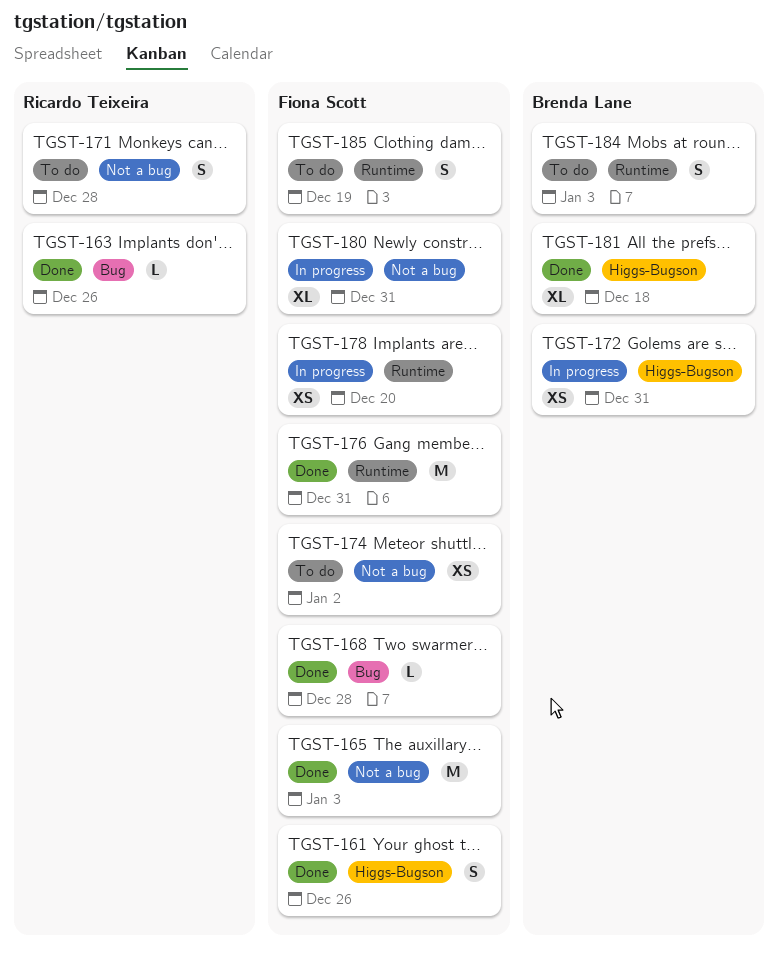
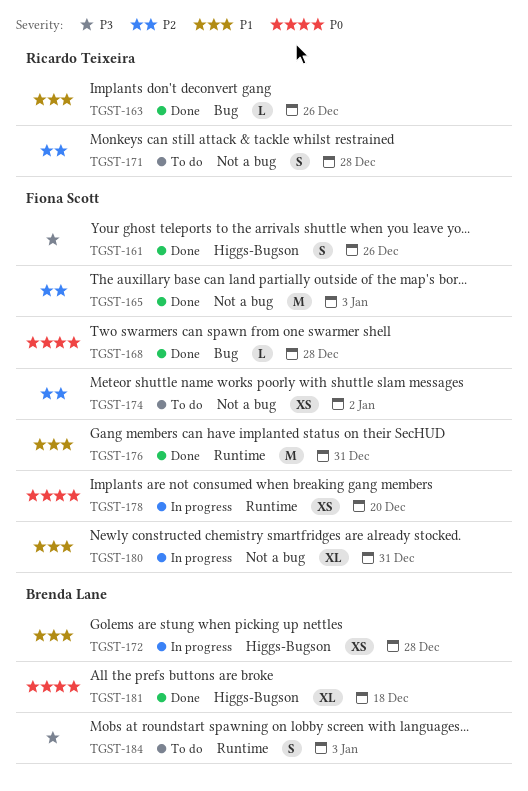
TGST-172, due: Dec 31 -> Dec 28
TGST-185: present -> none

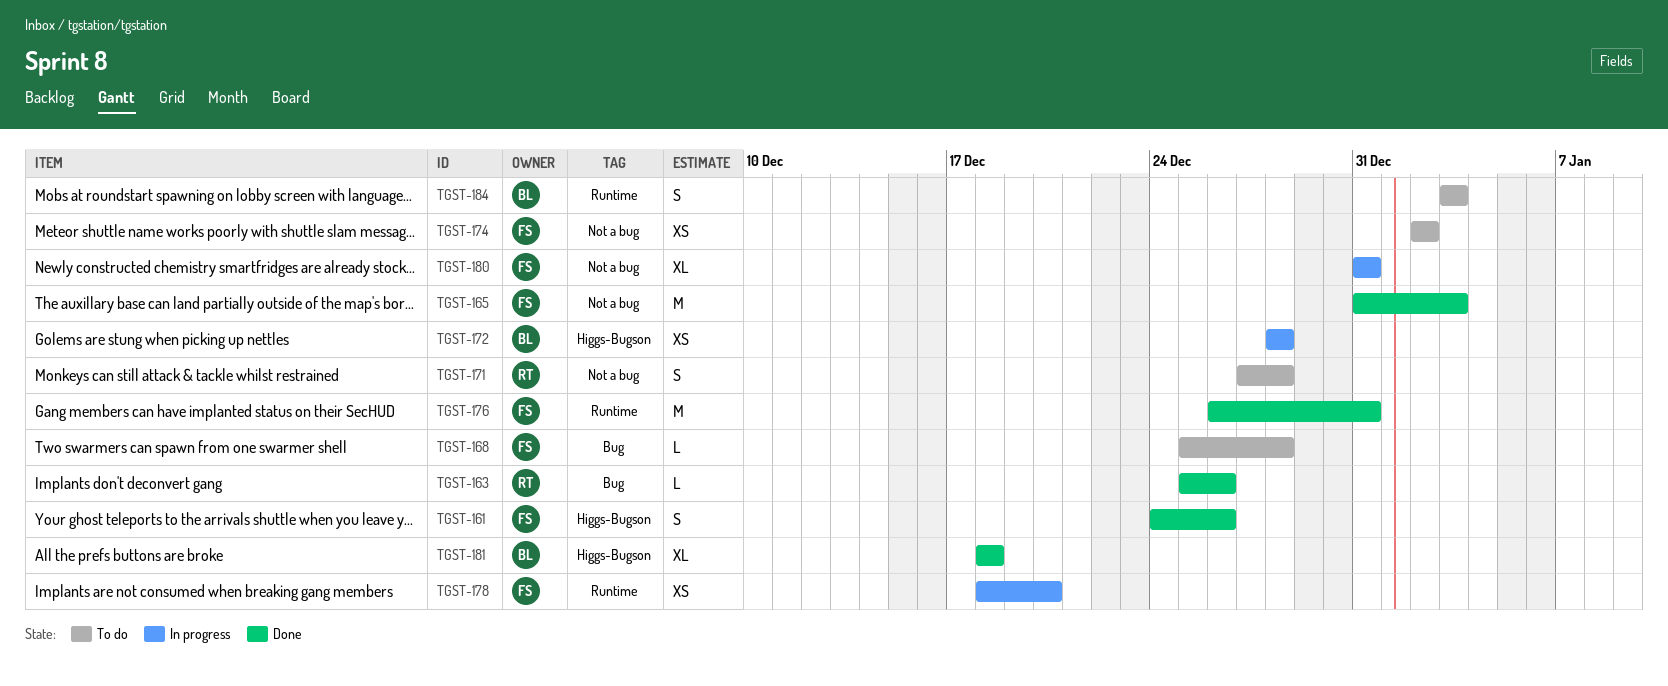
TGST-168, status: Done -> To do

